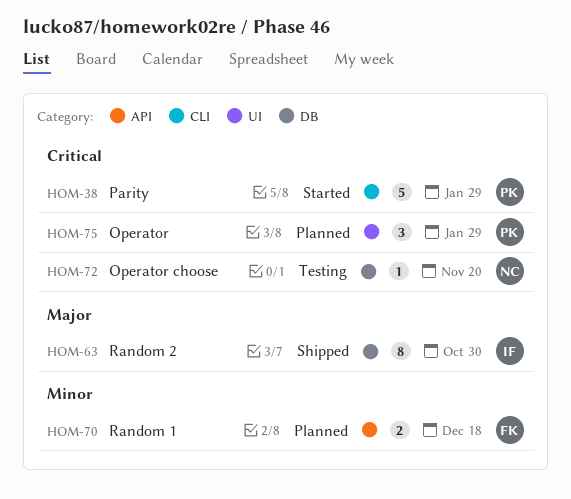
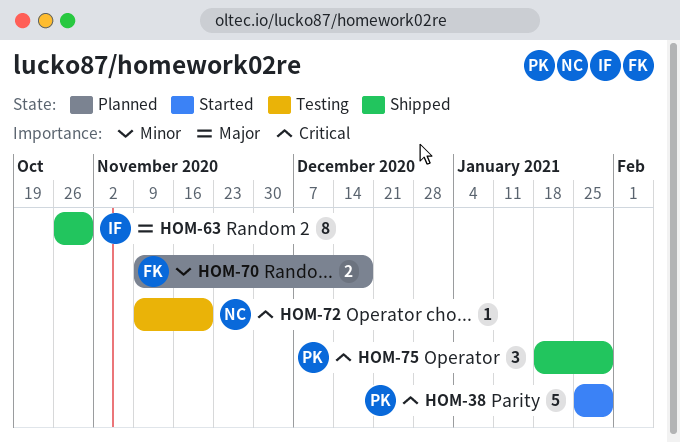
HOM-75, status: Planned -> Shipped

